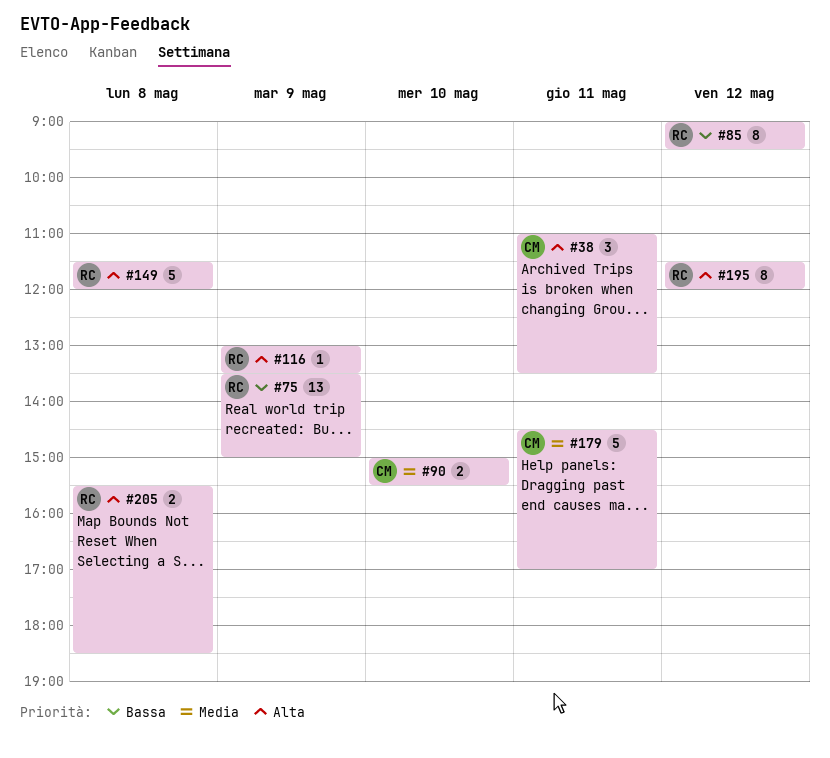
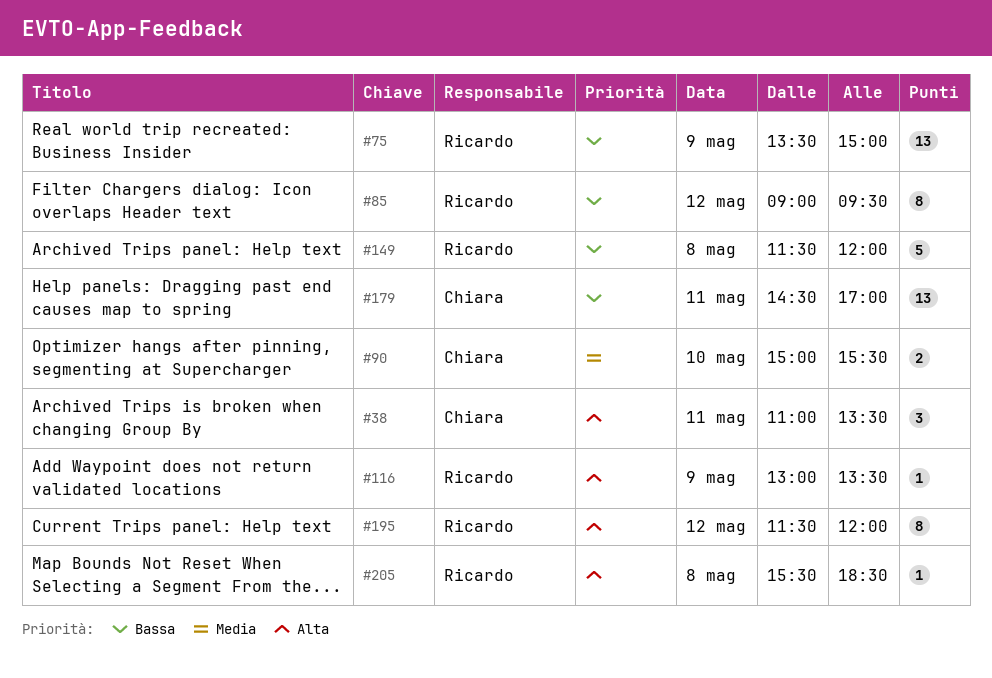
#149, priority: Alta -> Bassa
#179, priority: Media -> Bassa
#179, estimate: 5 -> 13
#205, estimate: 2 -> 1

